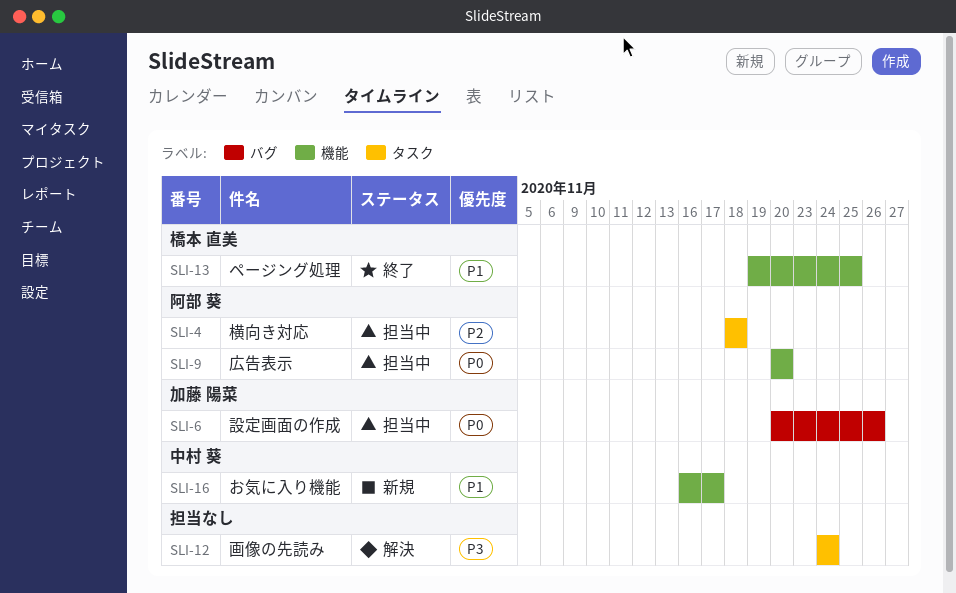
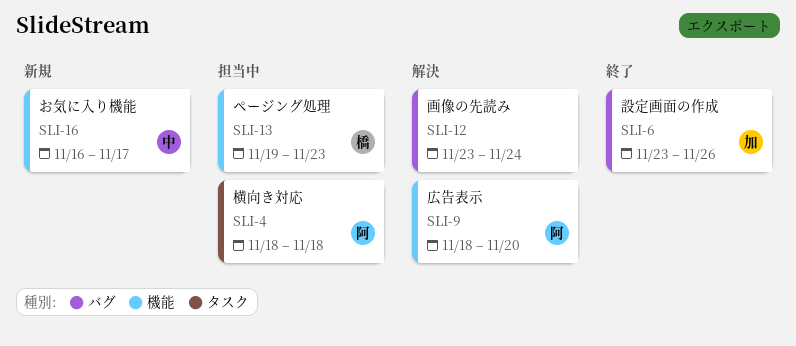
SLI-6, status: 担当中 -> 終了
SLI-6, start: Nov 20 -> Nov 23
SLI-9, status: 担当中 -> 解決
SLI-9, start: Nov 20 -> Nov 18
SLI-12, label: タスク -> バグ
SLI-12, start: Nov 24 -> Nov 23
SLI-13, status: 終了 -> 担当中
SLI-13, due: Nov 25 -> Nov 23

